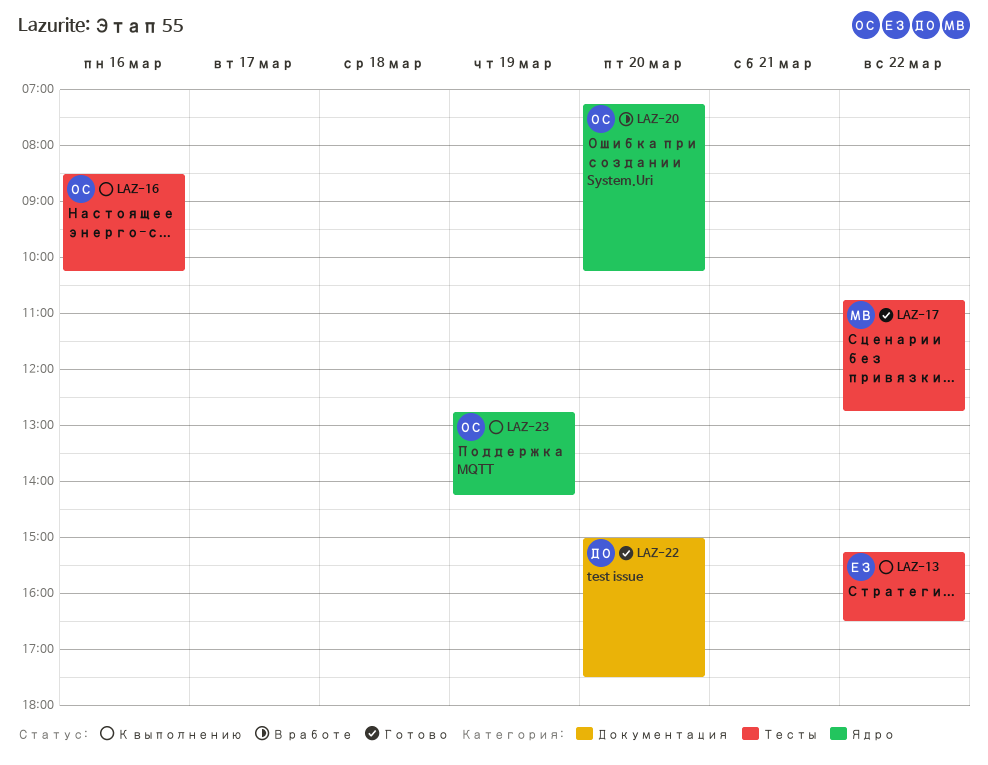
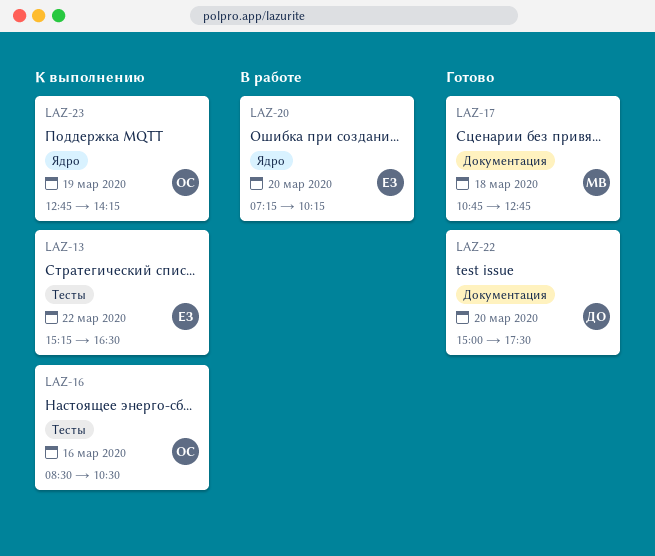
LAZ-16, ends: 10:15 -> 10:30
LAZ-17, label: Тесты -> Документация
LAZ-17, day: Mar 22 -> Mar 18
LAZ-20, owner: ОС -> ЕЗ

